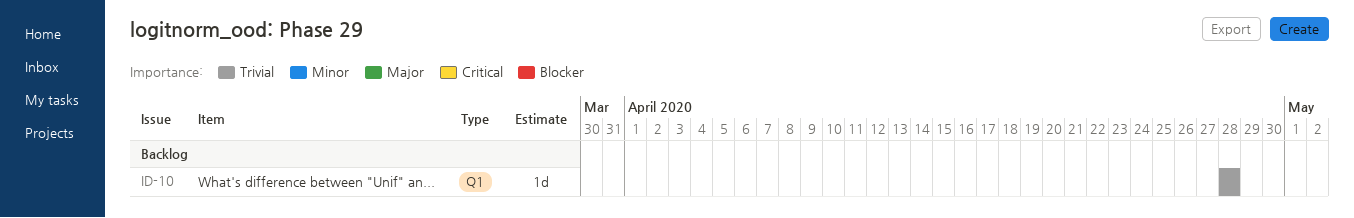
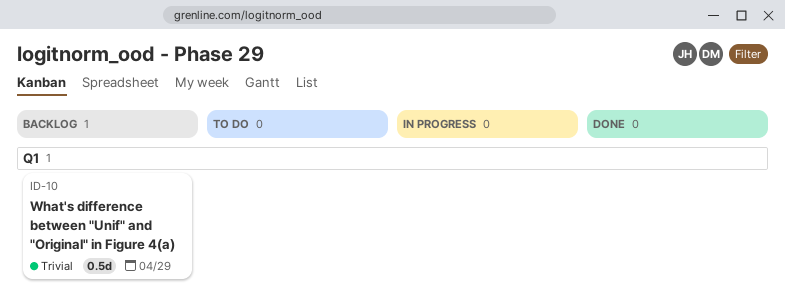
ID-10, estimate: 1d -> 0.5d
ID-10, due: Apr 28 -> Apr 29

